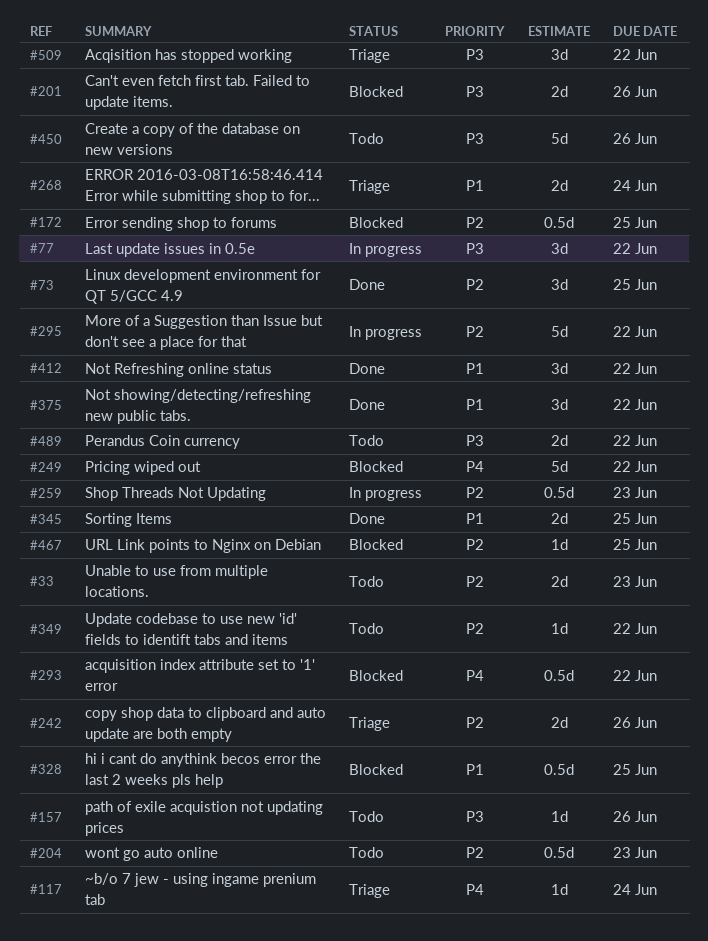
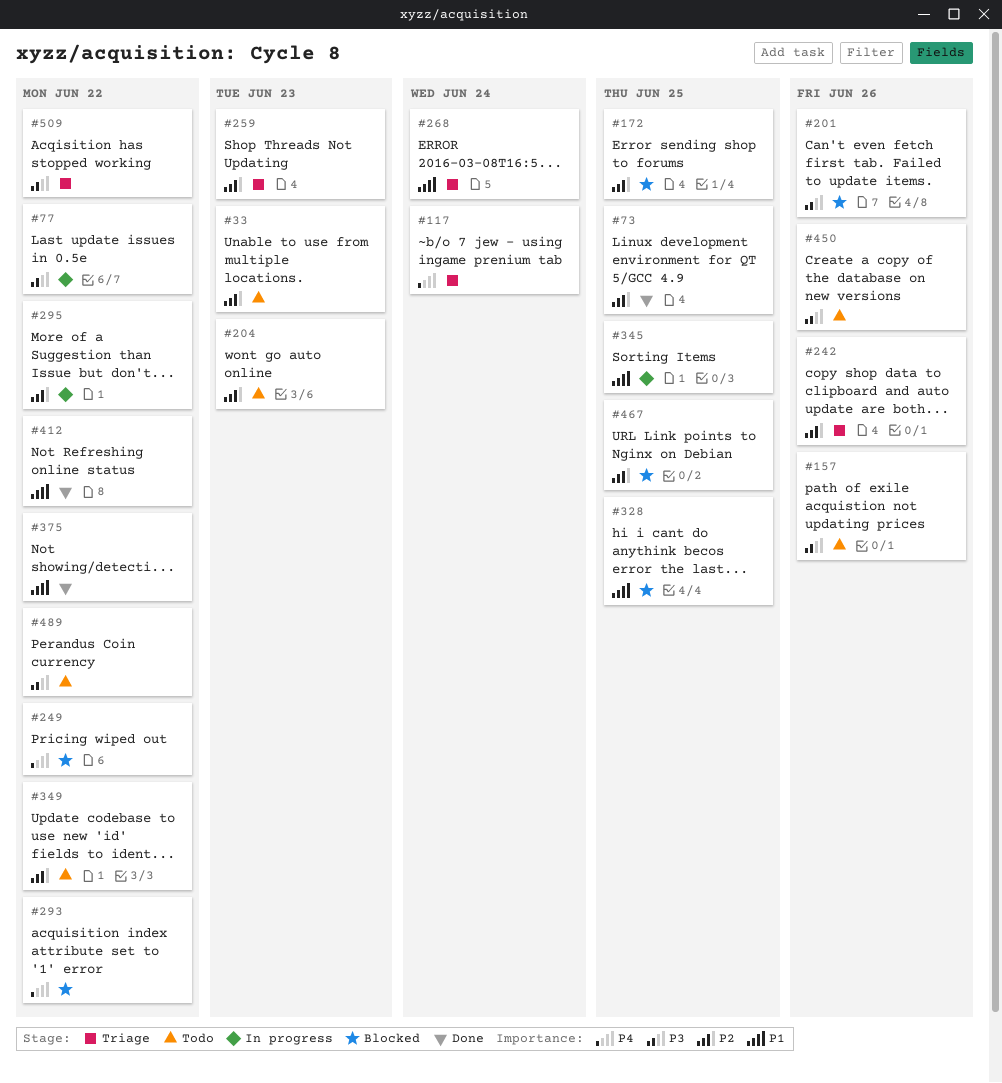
#259, status: In progress -> Triage
#345, status: Done -> In progress

